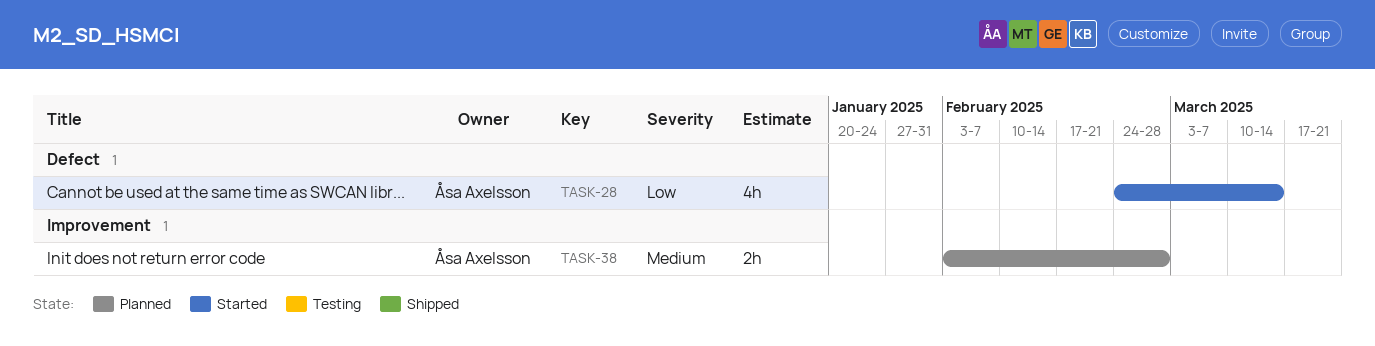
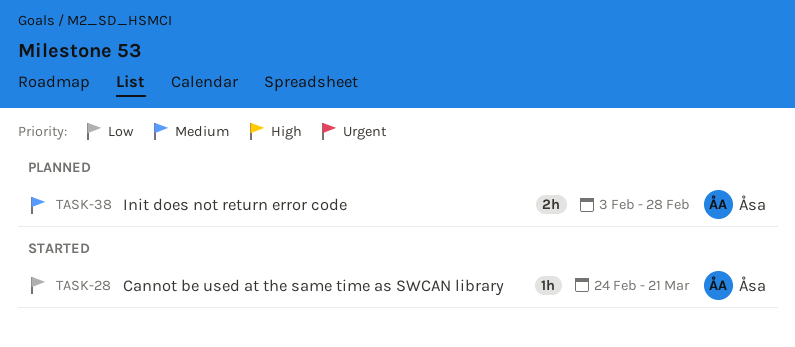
TASK-28, estimate: 4h -> 1h
TASK-28, due: Mar 14 -> Mar 21

